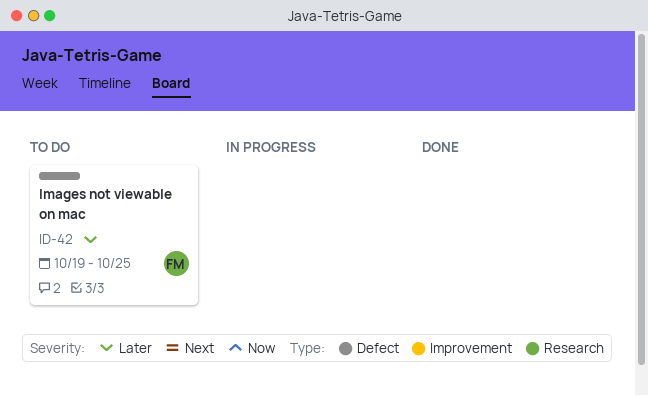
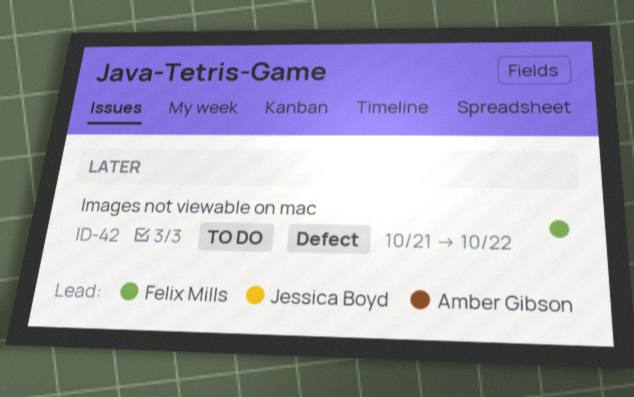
ID-42, start: Oct 19 -> Oct 21
ID-42, due: Oct 25 -> Oct 22

